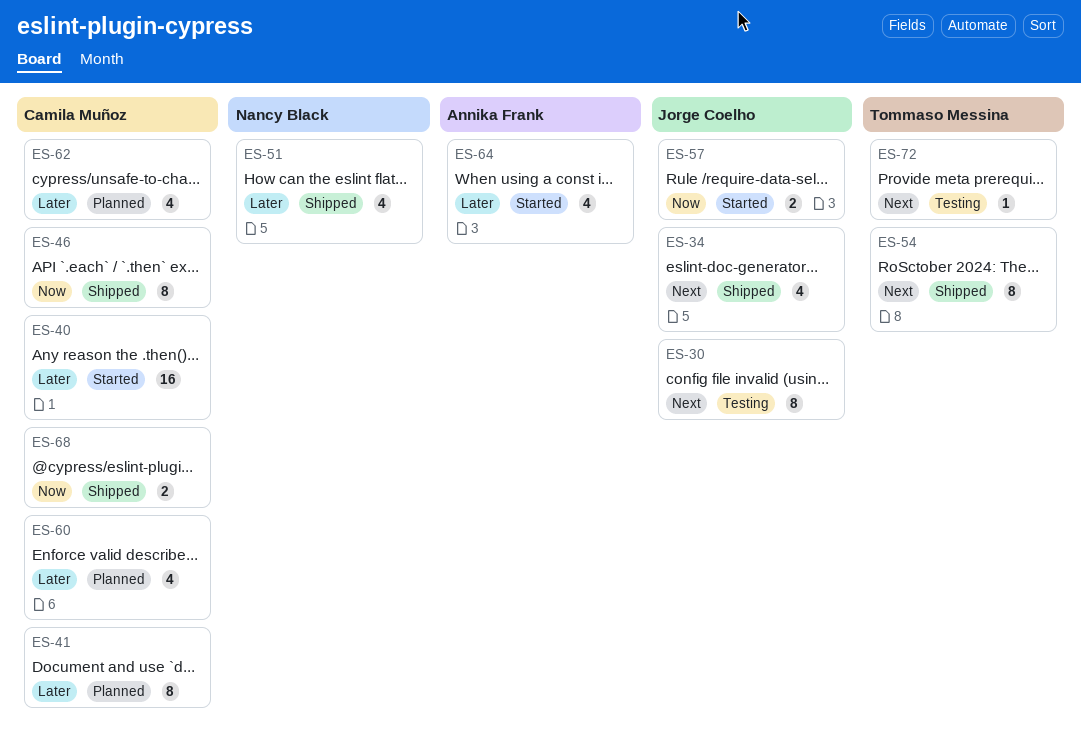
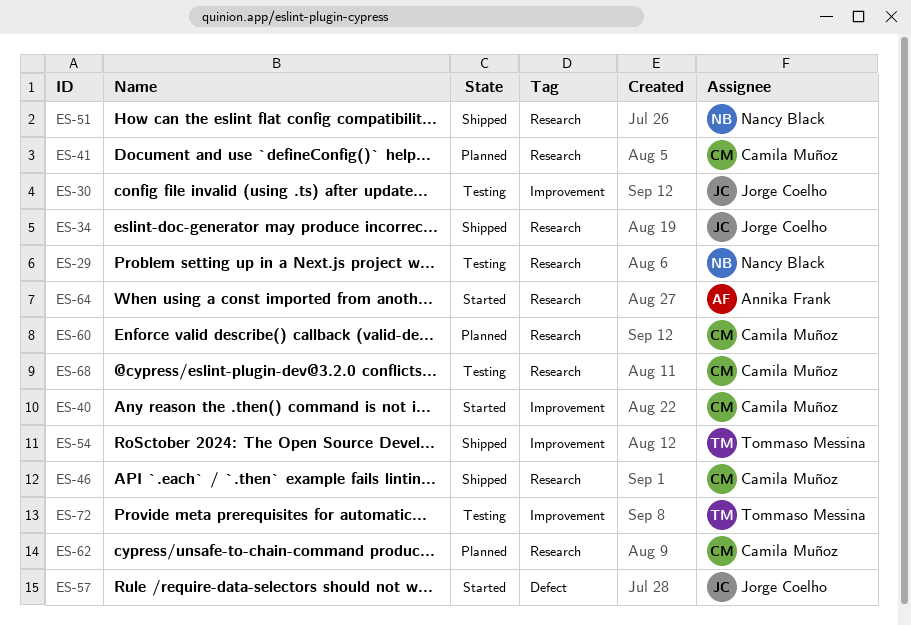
ES-29: none -> present
ES-68, status: Shipped -> Testing

